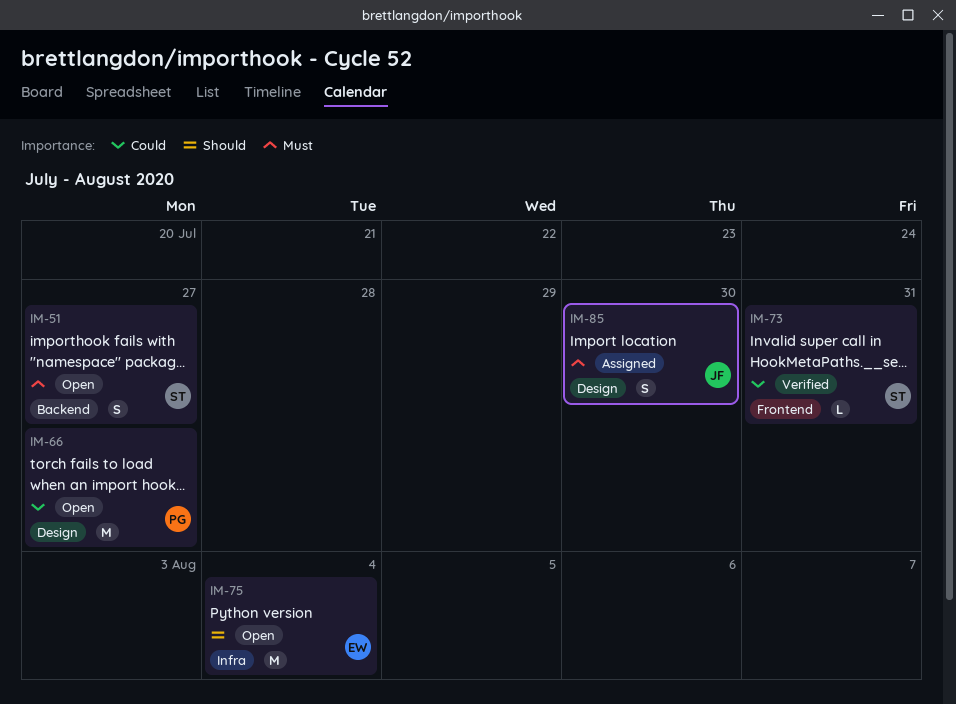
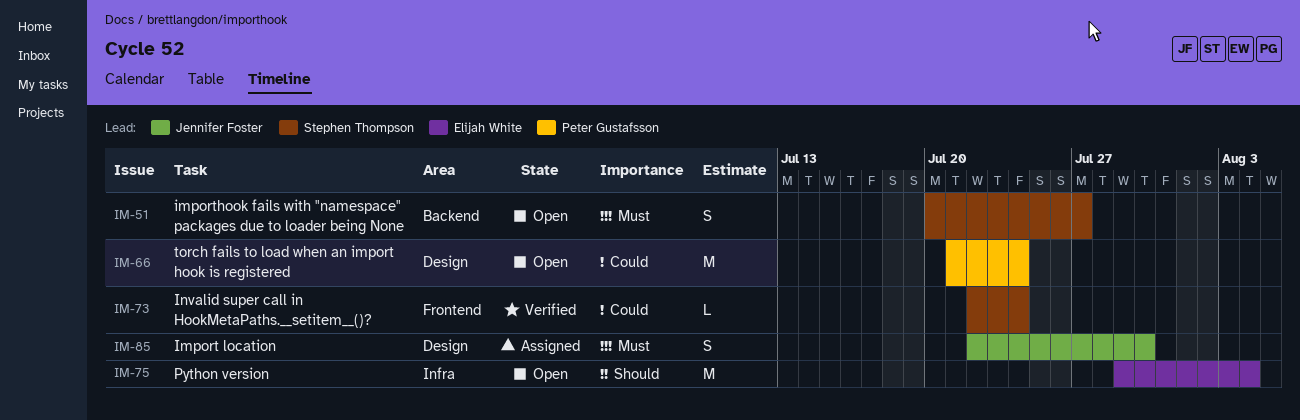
IM-66, due: Jul 27 -> Jul 24
IM-73, due: Jul 31 -> Jul 24

